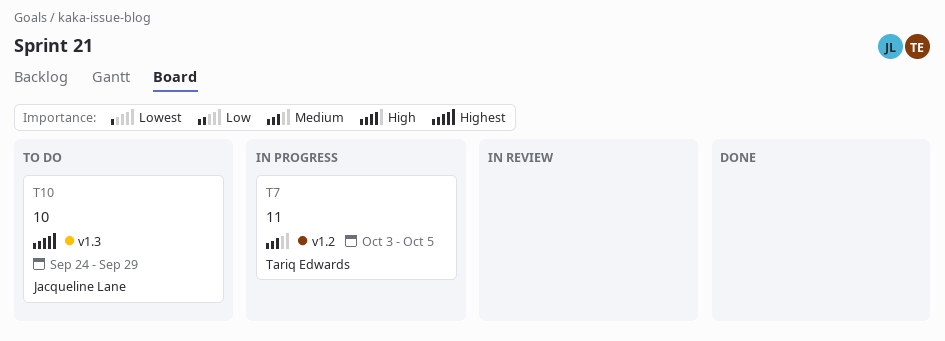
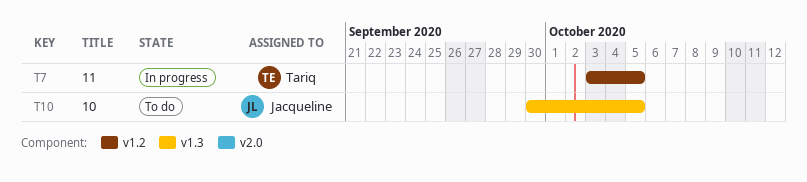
T10, start: Sep 24 -> Sep 30
T10, due: Sep 29 -> Oct 5

